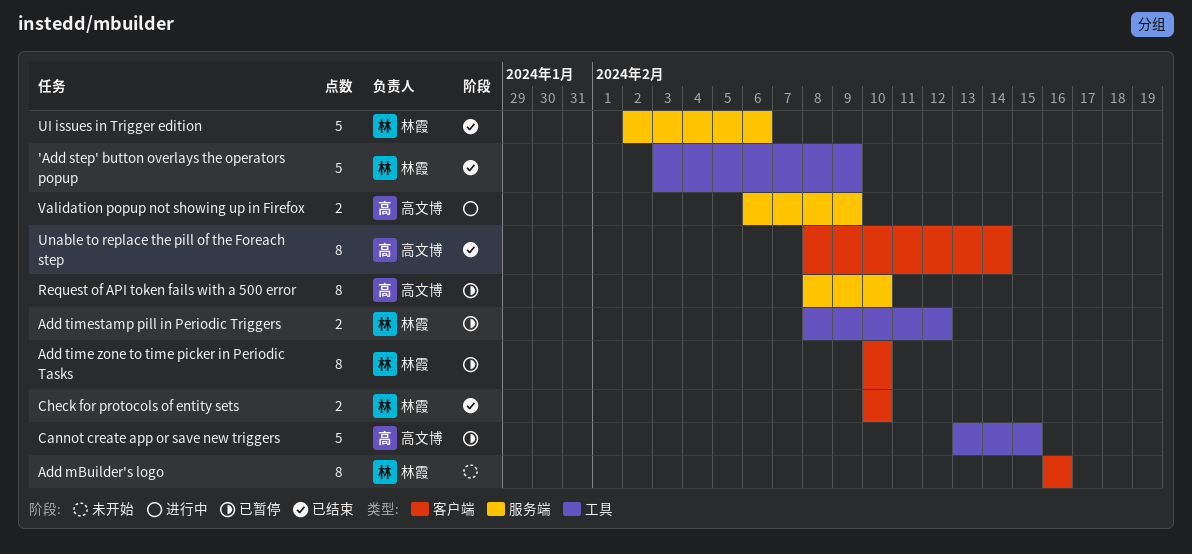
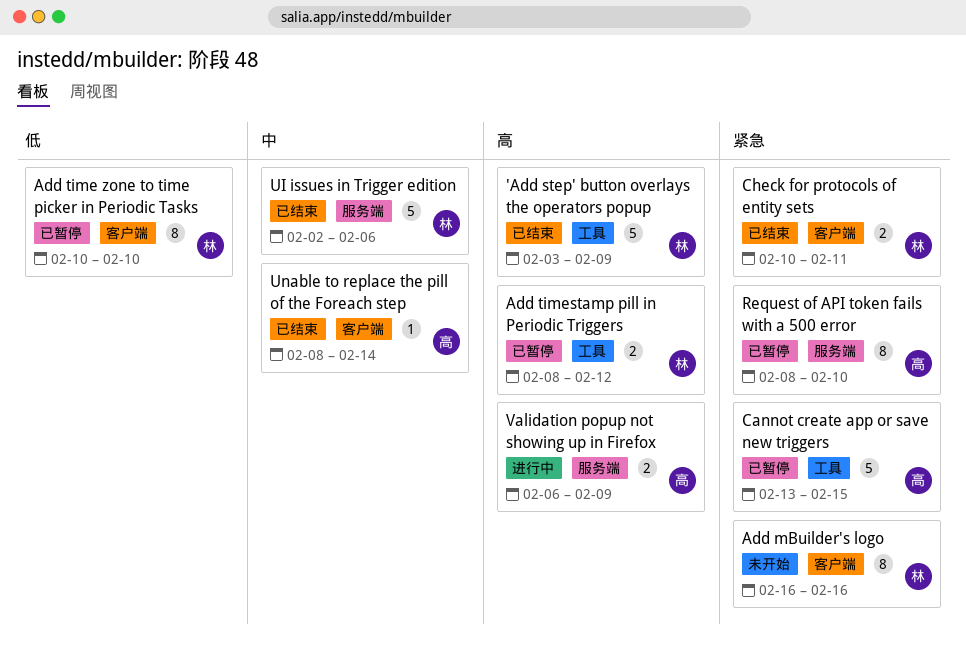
Check for protocols of entity sets, due: Feb 10 -> Feb 11
Unable to replace the pill of the Foreach step, estimate: 8 -> 1

